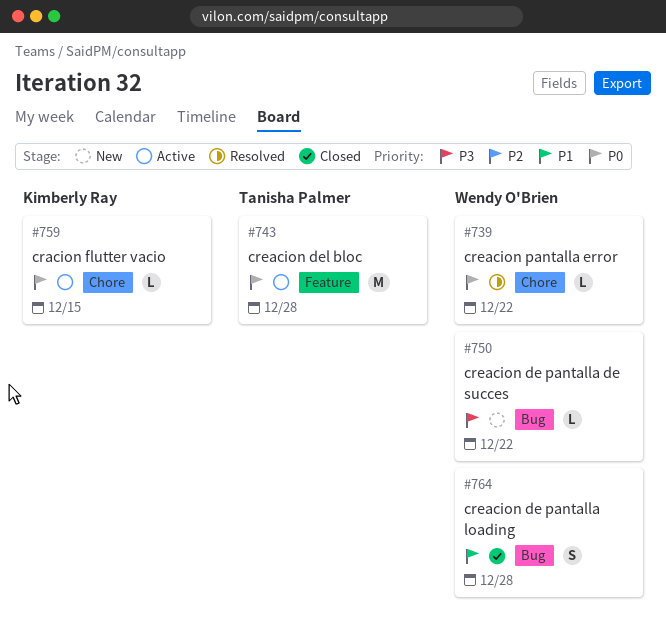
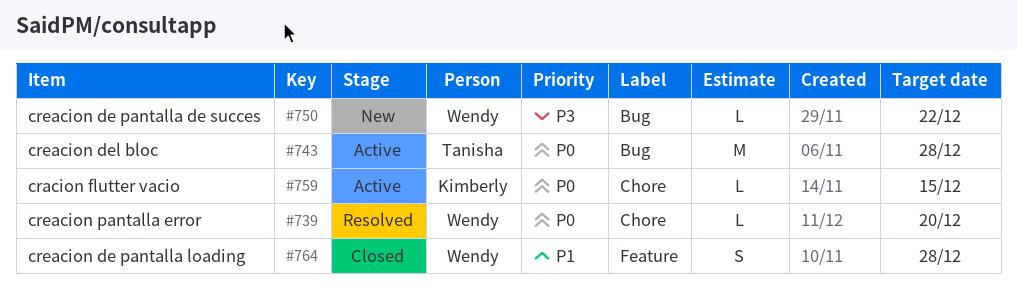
#739, due: Dec 22 -> Dec 20
#743, label: Feature -> Bug
#764, label: Bug -> Feature

